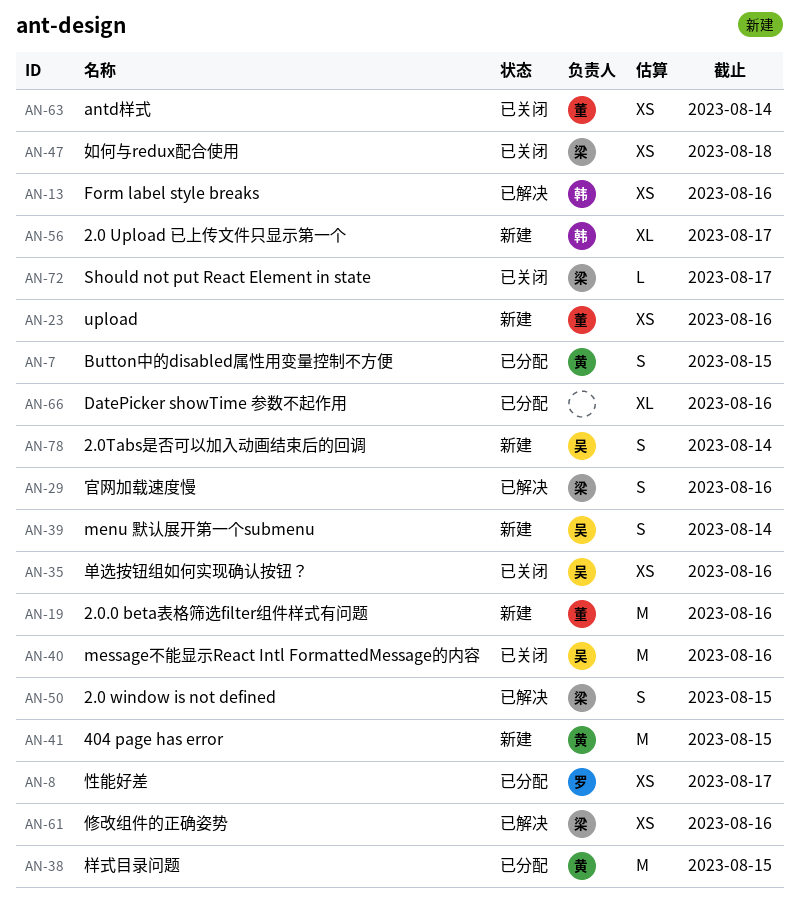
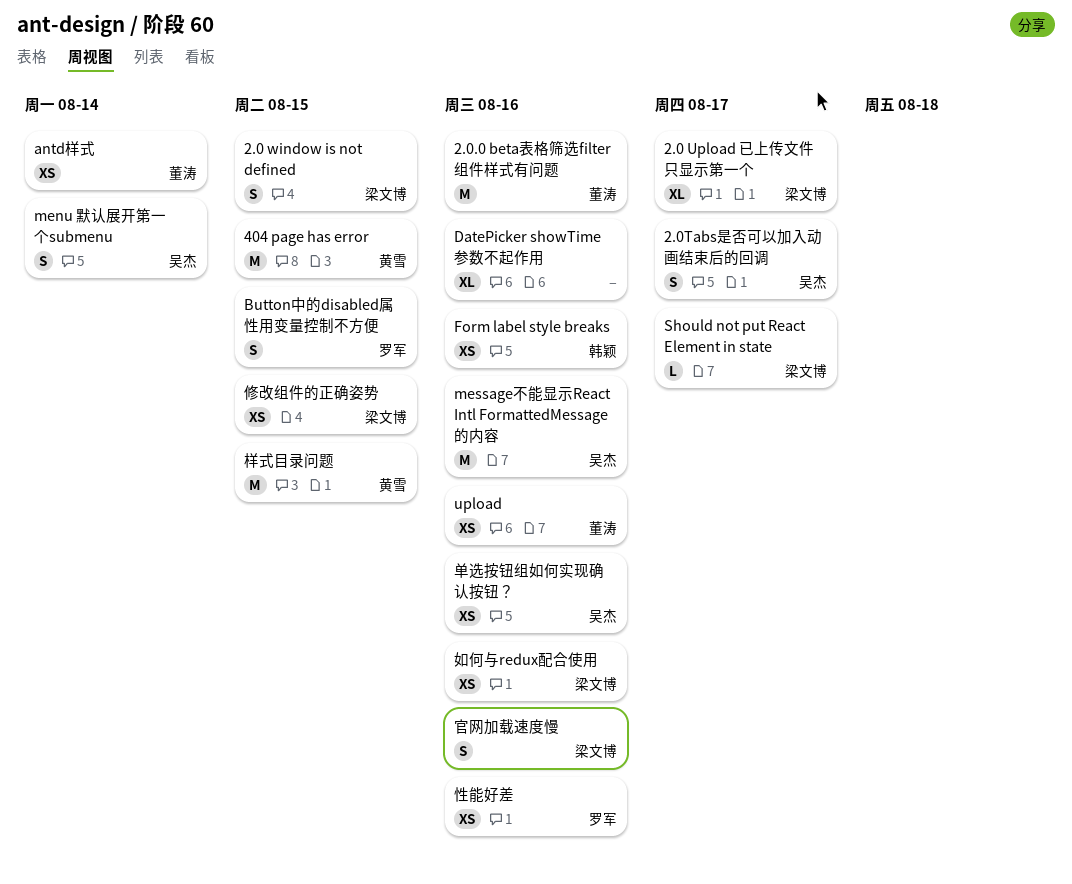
2.0 Upload 已上传文件只显示第一个, owner: 韩颖 -> 梁文博
2.0Tabs是否可以加入动画结束后的回调, due: Aug 14 -> Aug 17
Button中的disabled属性用变量控制不方便, owner: 黄雪 -> 罗军
修改组件的正确姿势, due: Aug 16 -> Aug 15
如何与redux配合使用, due: Aug 18 -> Aug 16
性能好差, due: Aug 17 -> Aug 16

